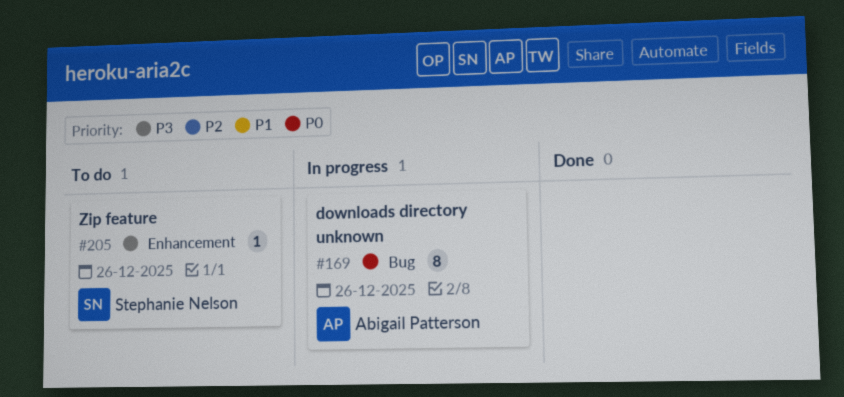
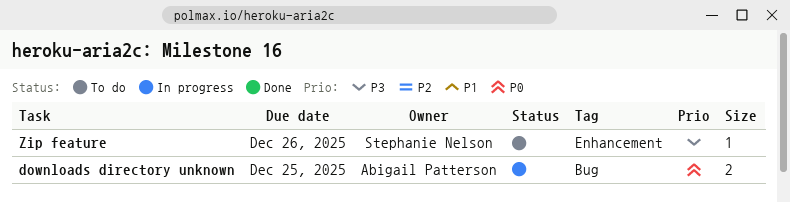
downloads directory unknown, estimate: 8 -> 2
downloads directory unknown, due: Dec 26 -> Dec 25

